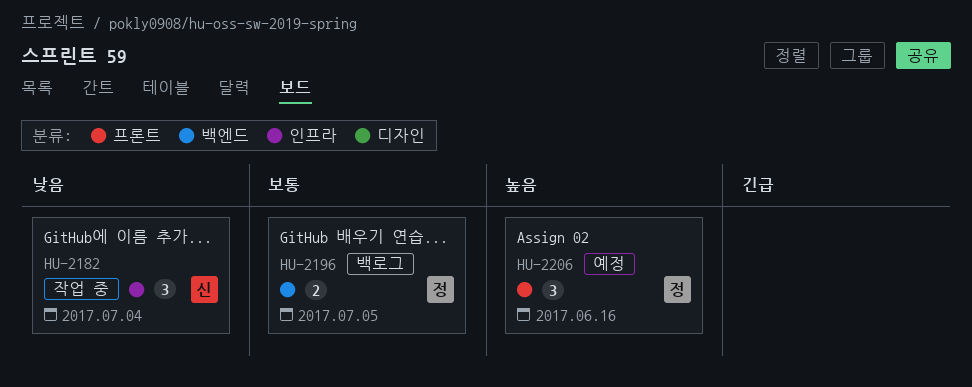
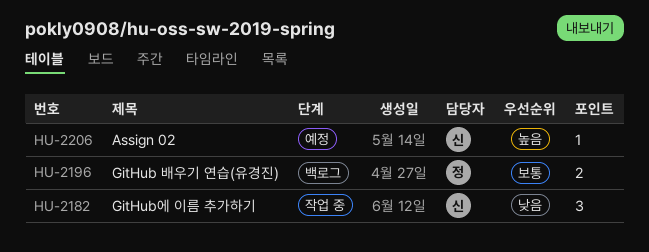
HU-2206, owner: 정 -> 신
HU-2206, estimate: 3 -> 1

